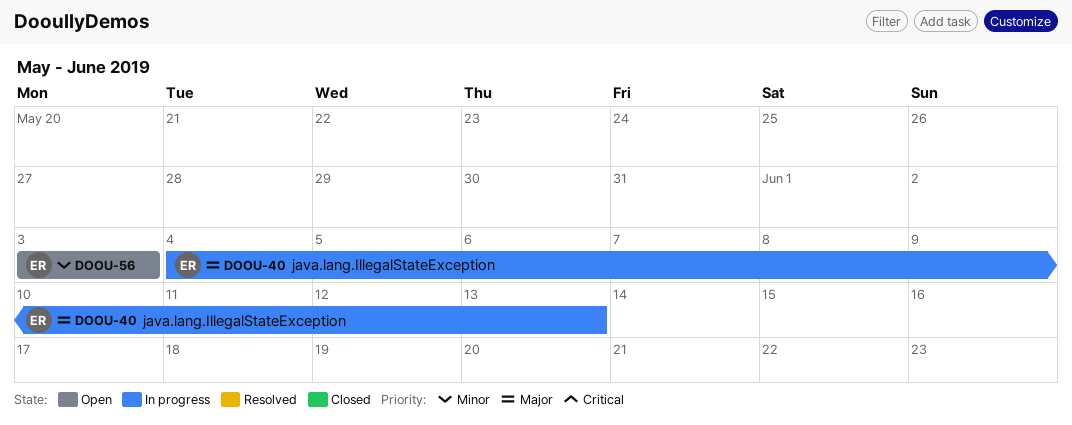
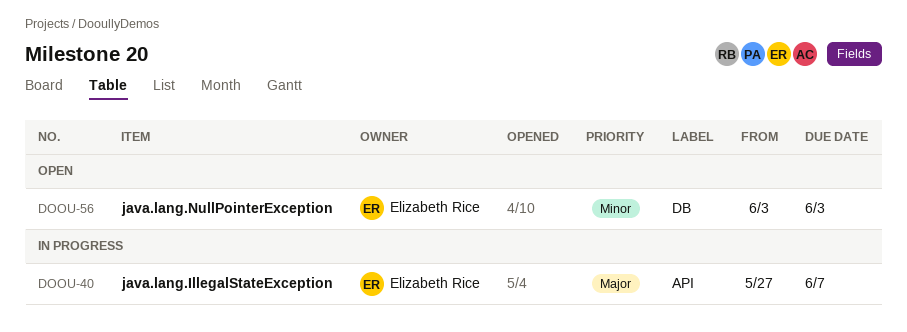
DOOU-40, start: Jun 4 -> May 27
DOOU-40, due: Jun 13 -> Jun 7

